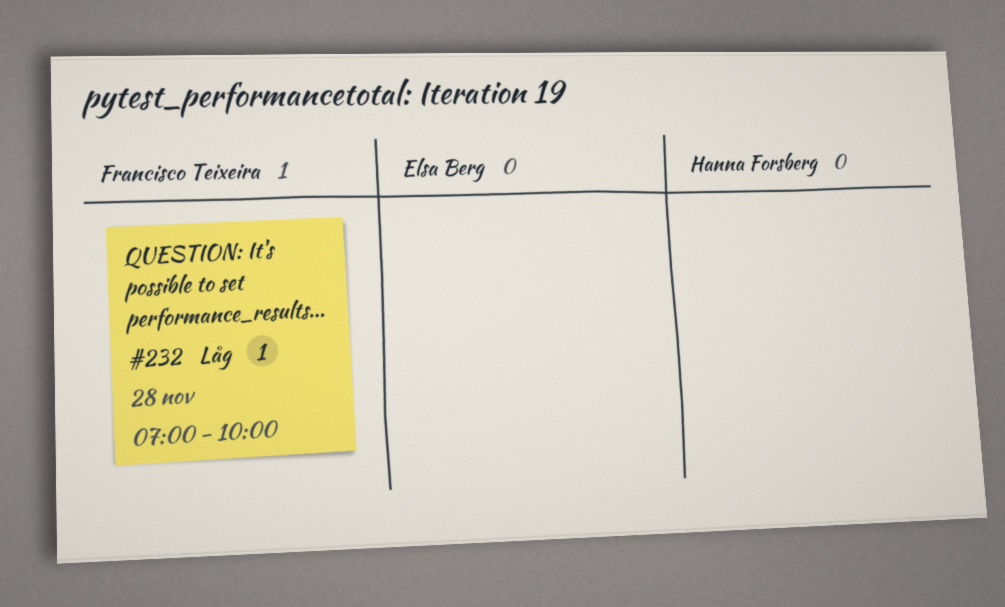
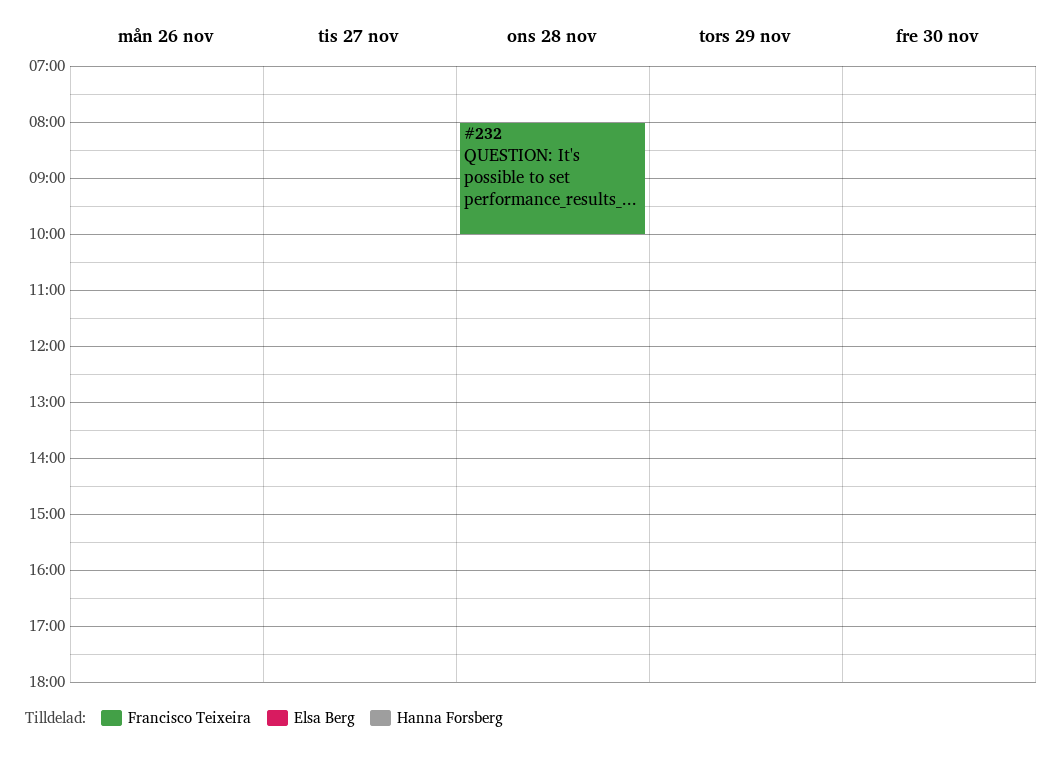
#232, begins: 07:00 -> 08:00

